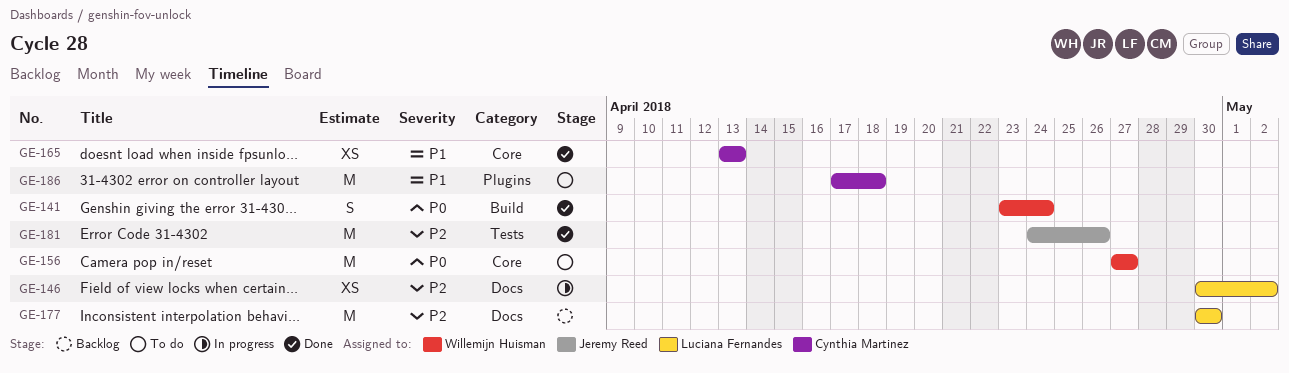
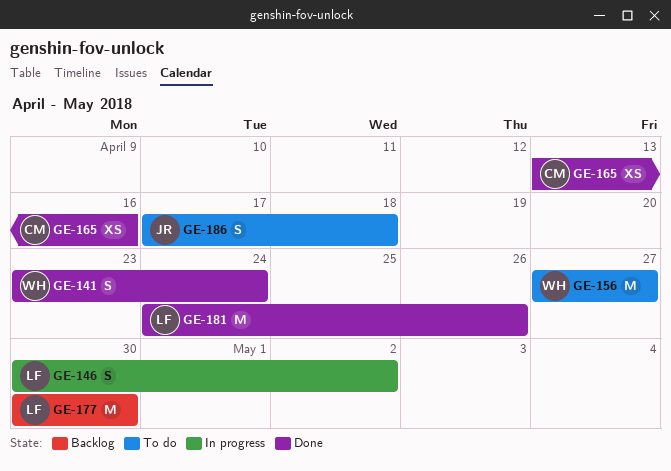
GE-146, estimate: XS -> S
GE-165, due: Apr 13 -> Apr 16
GE-181, owner: Jeremy Reed -> Luciana Fernandes
GE-186, owner: Cynthia Martinez -> Jeremy Reed
GE-186, estimate: M -> S

